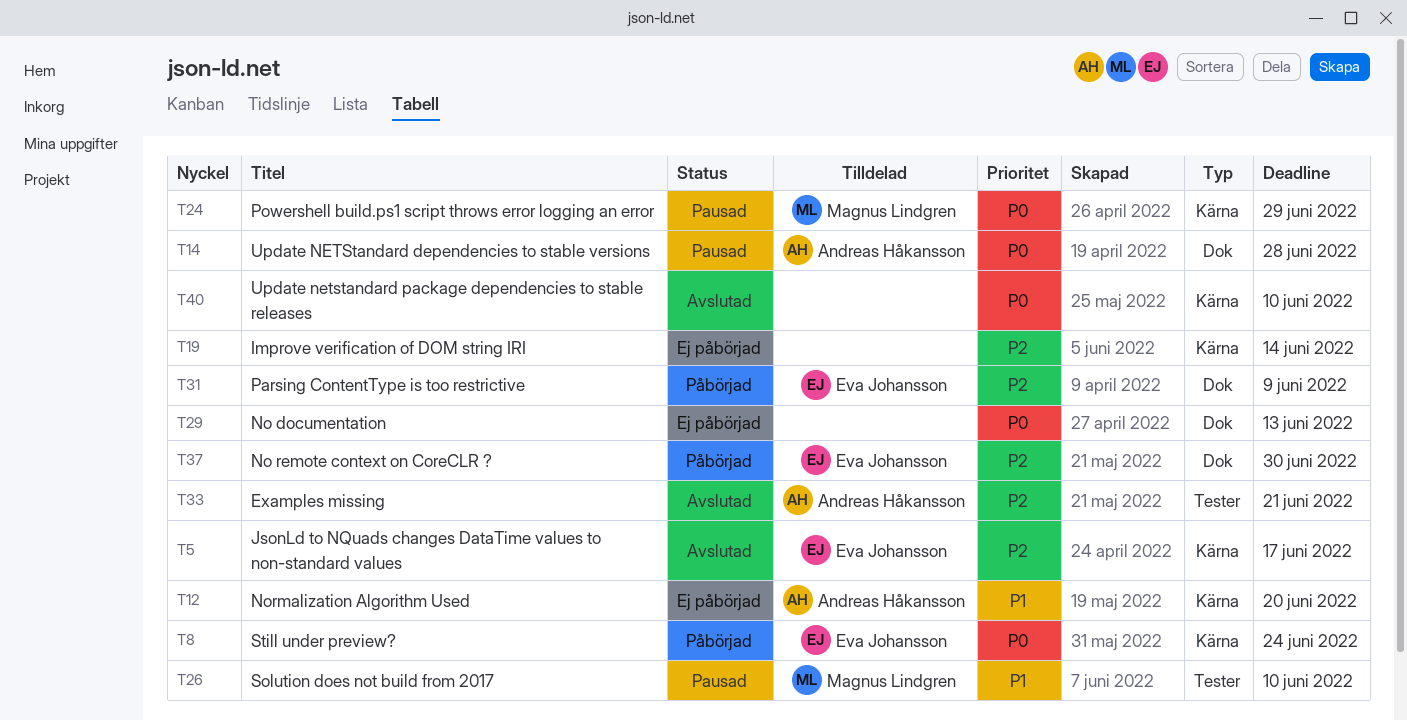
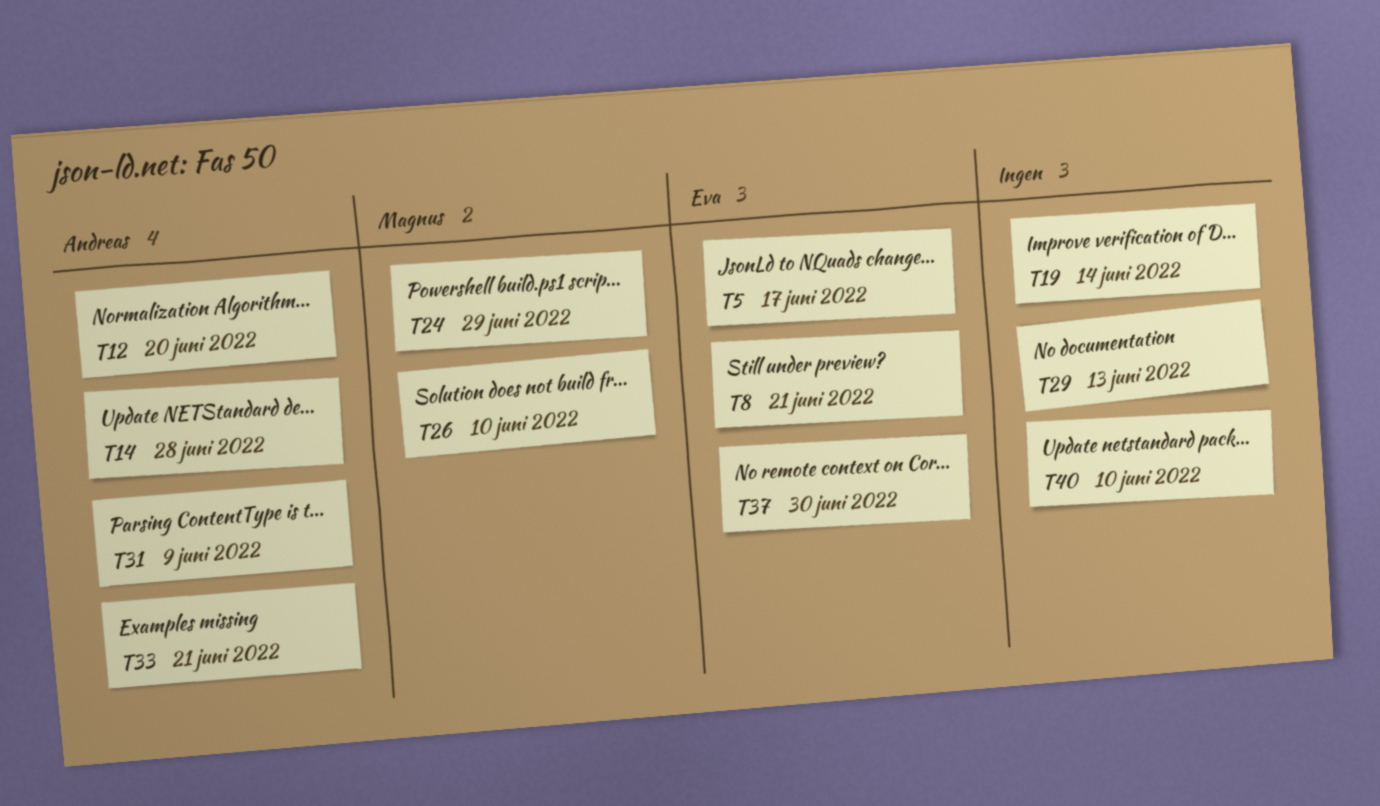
T8, due: Jun 24 -> Jun 21
T31, owner: Eva Johansson -> Andreas Håkansson

